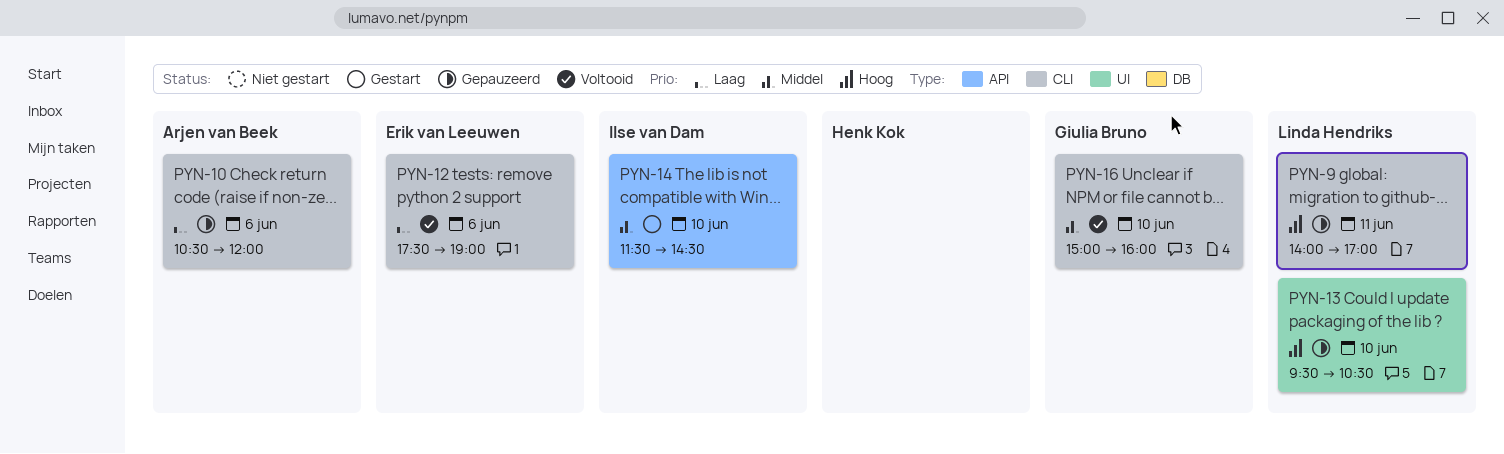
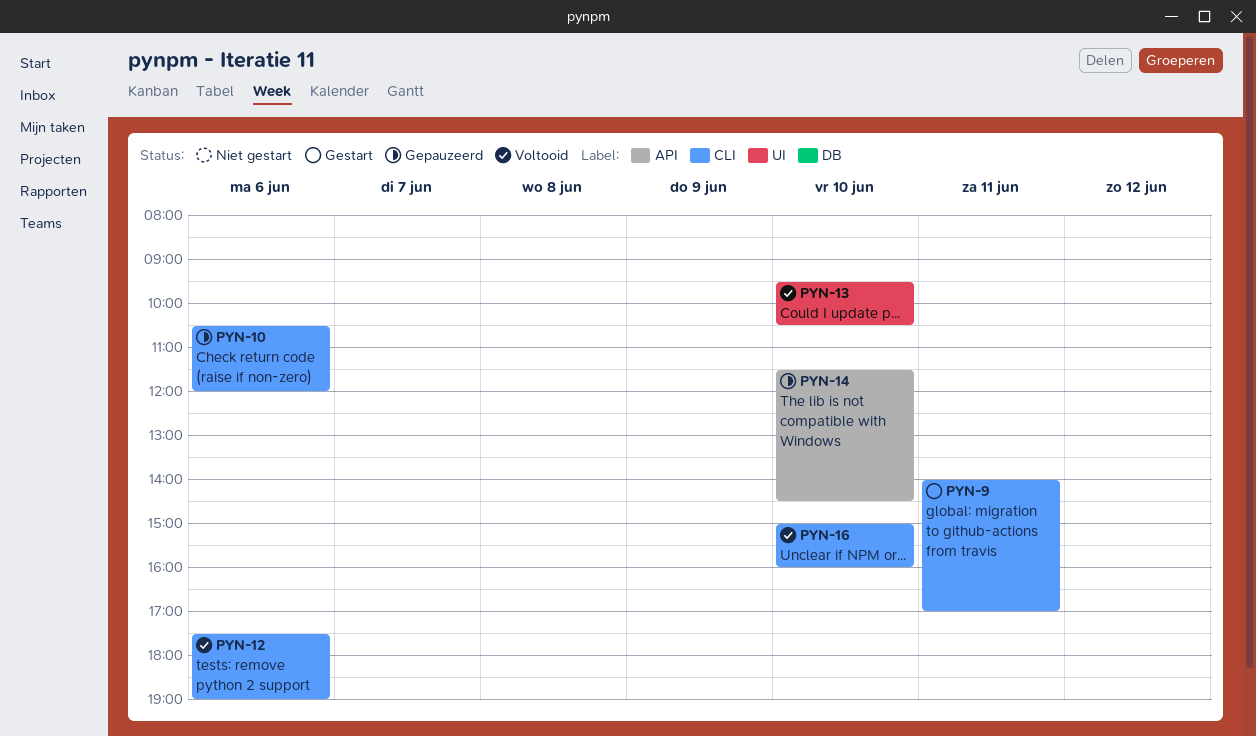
PYN-9, status: Gepauzeerd -> Gestart
PYN-13, status: Gepauzeerd -> Voltooid
PYN-14, status: Gestart -> Gepauzeerd

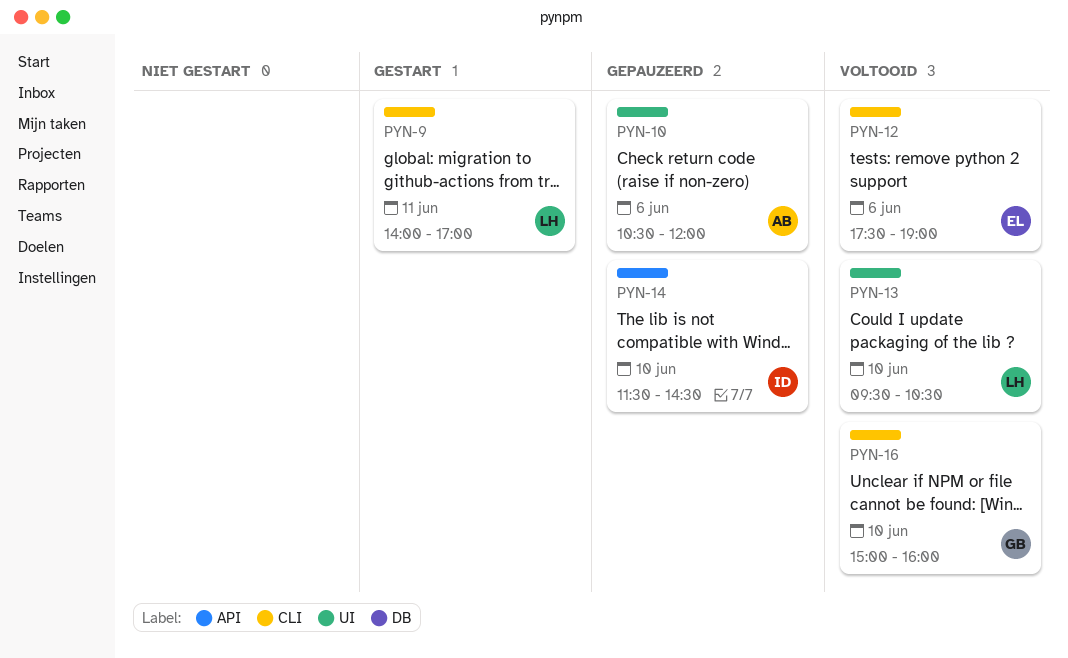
PYN-10, label: CLI -> UI

